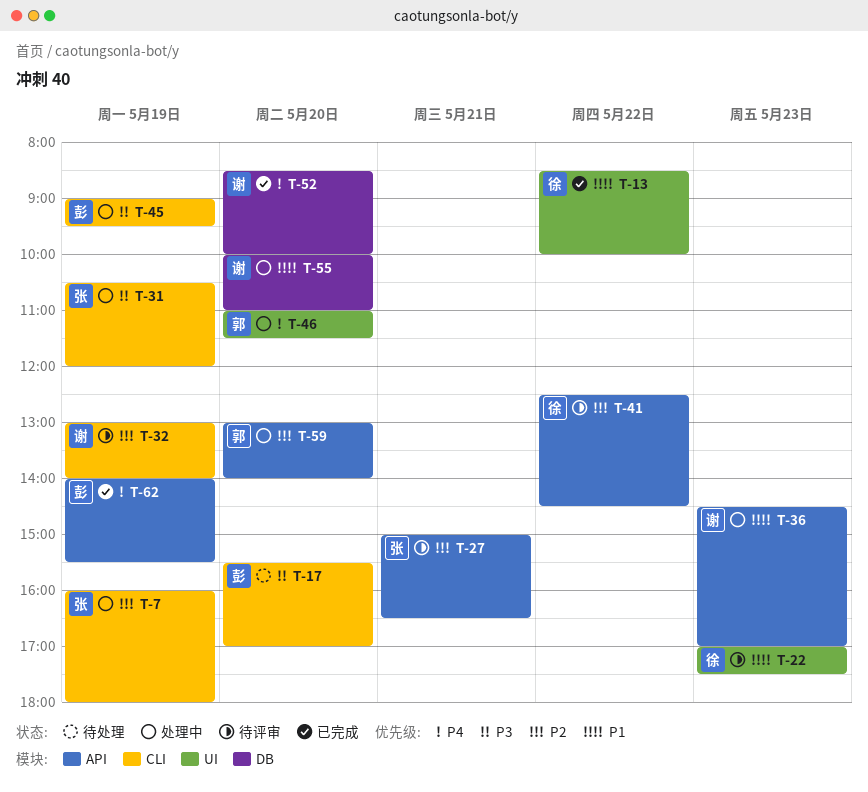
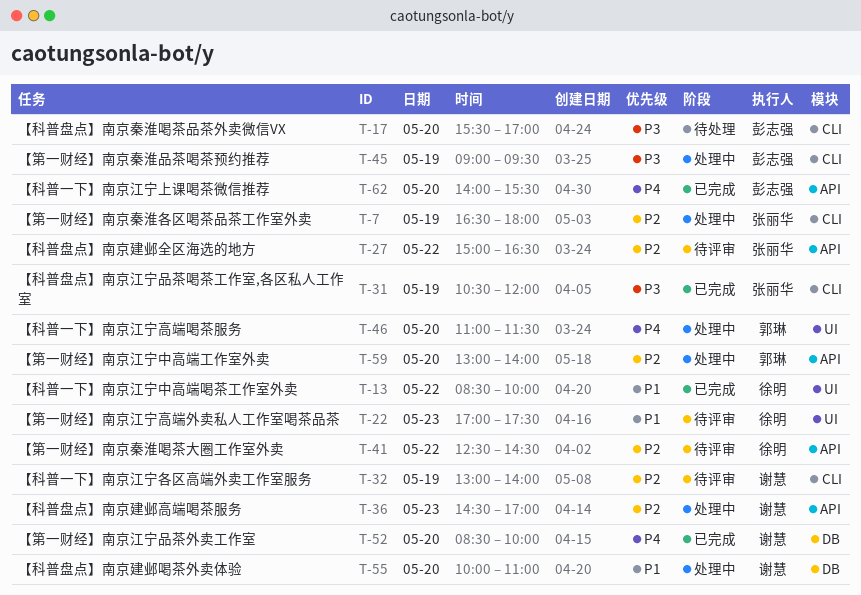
T-7, begins: 16:00 -> 16:30
T-27, day: May 21 -> May 22
T-31, status: 处理中 -> 已完成
T-36, priority: P1 -> P2
T-62, day: May 19 -> May 20

